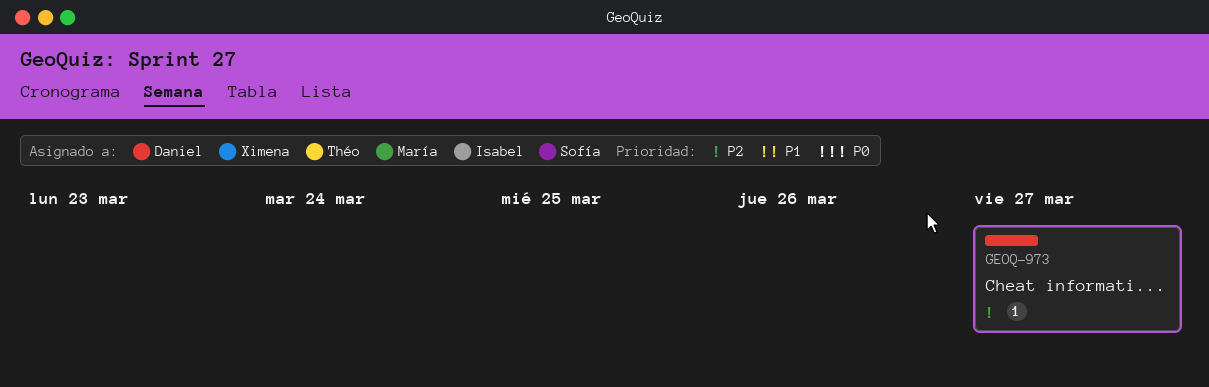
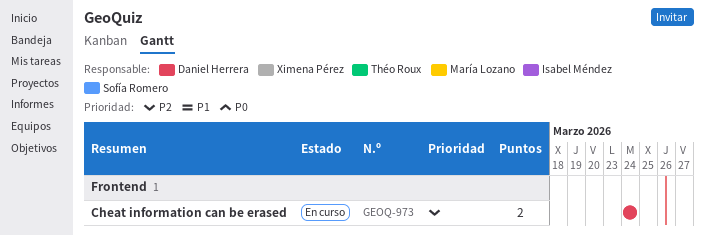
GEOQ-973, estimate: 1 -> 2
GEOQ-973, due: Mar 27 -> Mar 24

